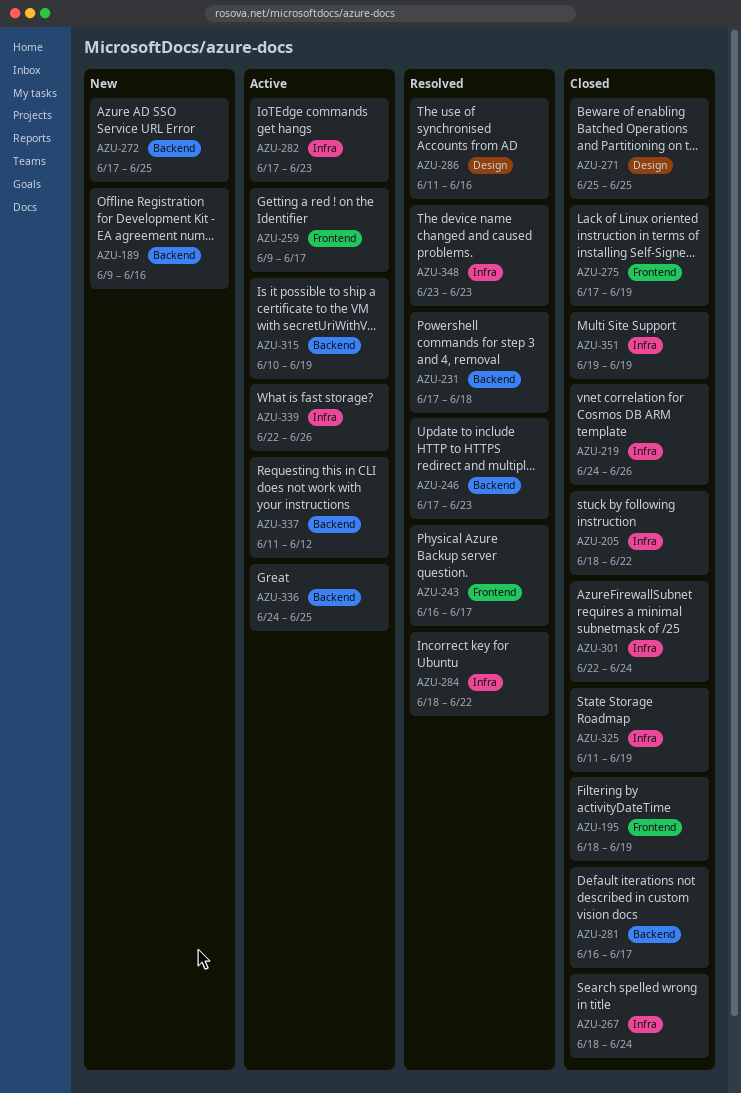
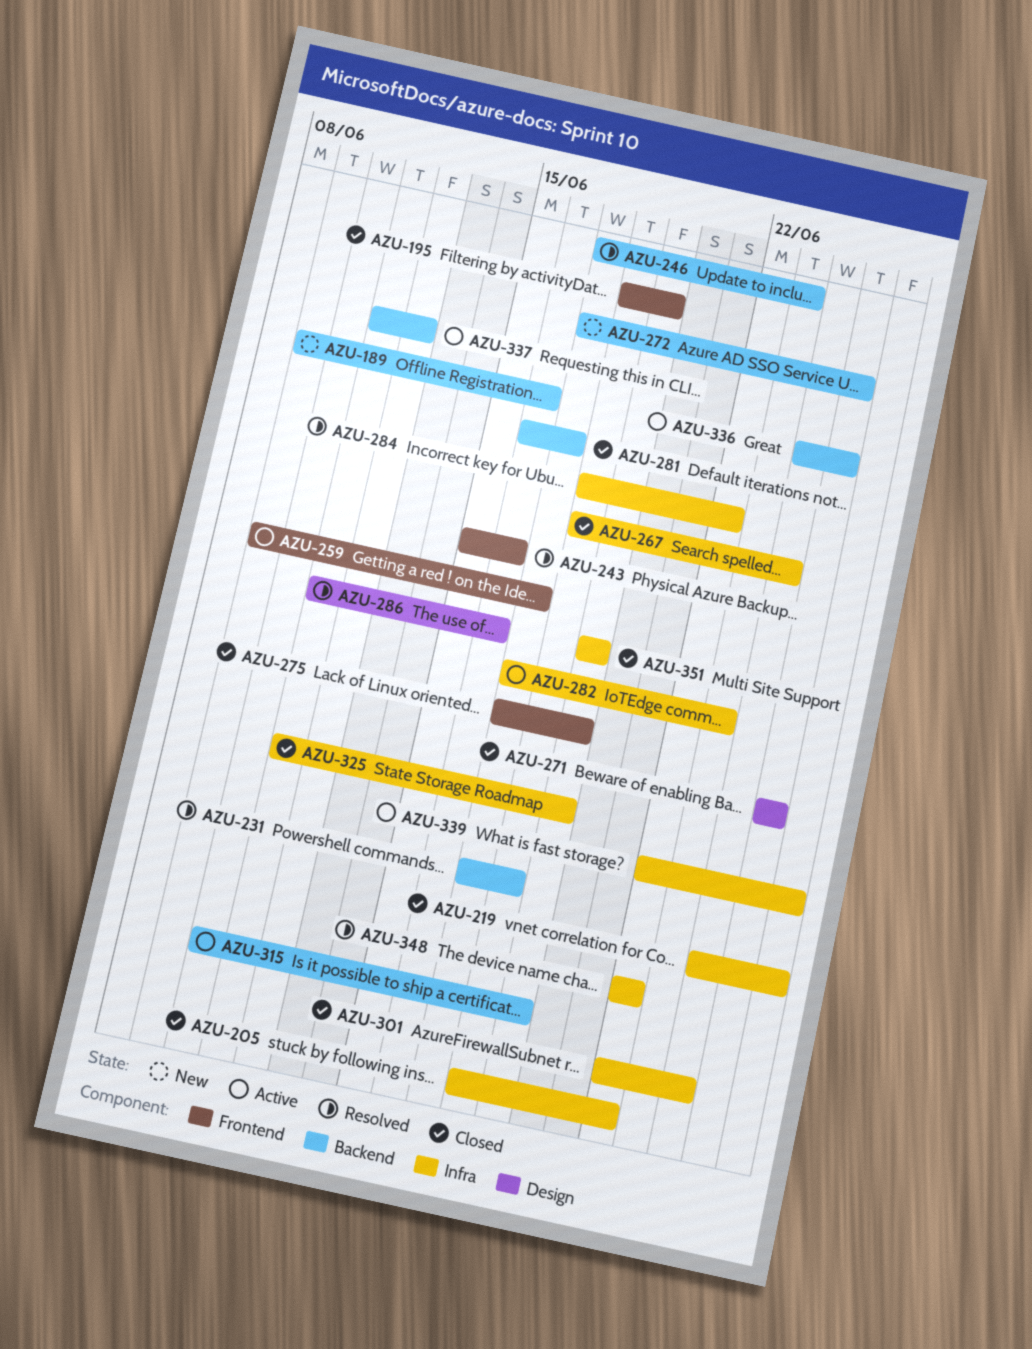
AZU-243, start: Jun 16 -> Jun 15
AZU-243, due: Jun 17 -> Jun 16
AZU-348, start: Jun 23 -> Jun 22
AZU-348, due: Jun 23 -> Jun 22

